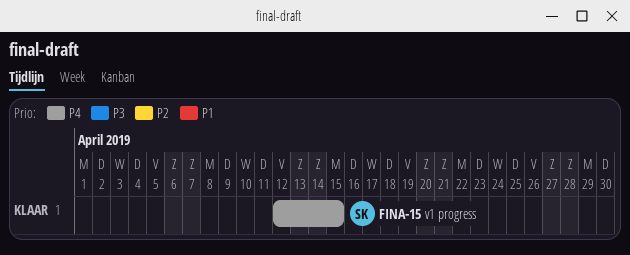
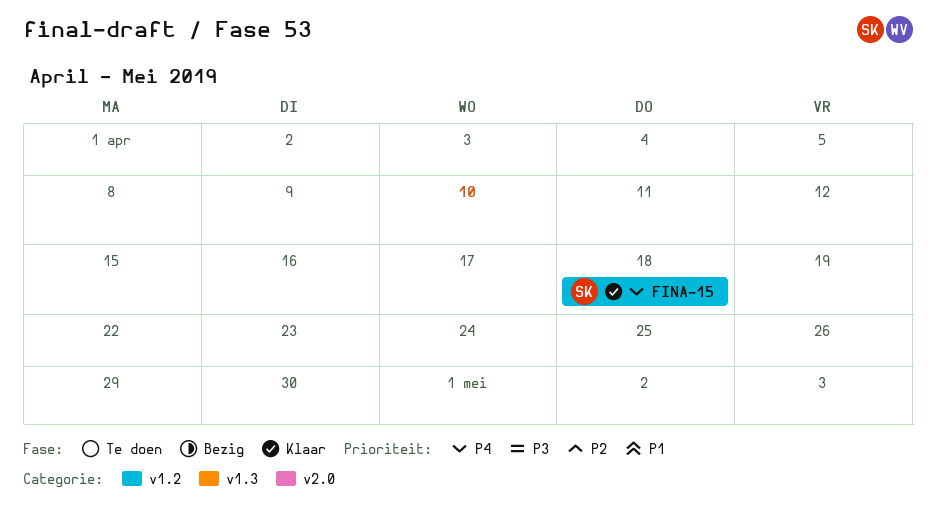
FINA-15, start: Apr 12 -> Apr 18
FINA-15, due: Apr 15 -> Apr 18

